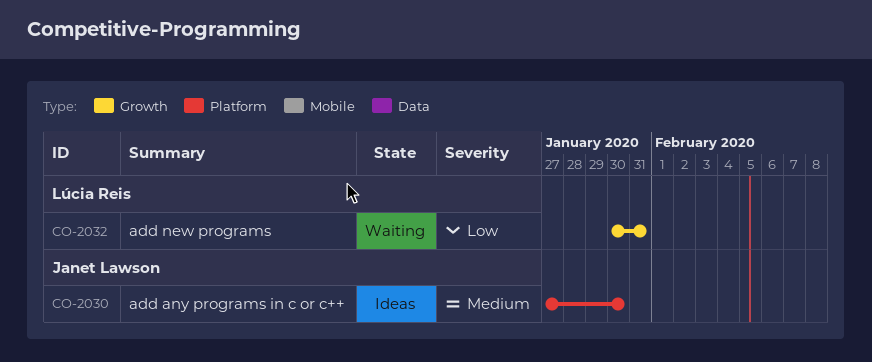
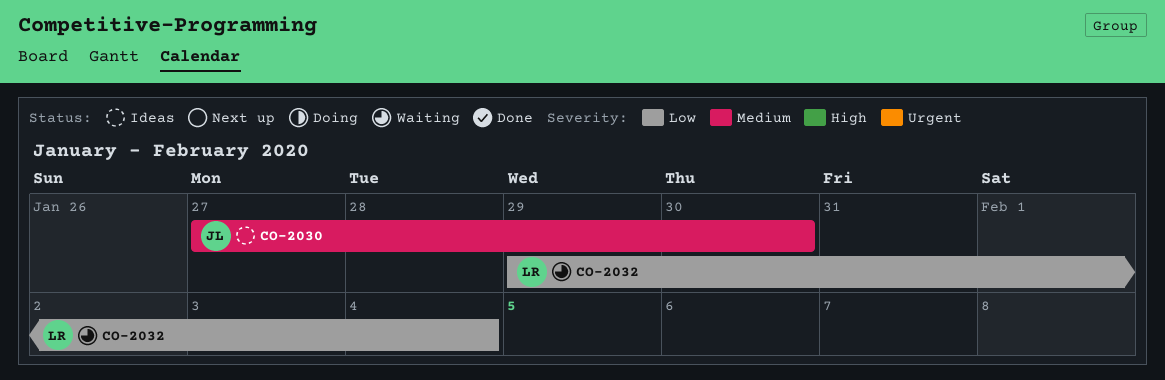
CO-2032, start: Jan 30 -> Jan 29
CO-2032, due: Jan 31 -> Feb 4

